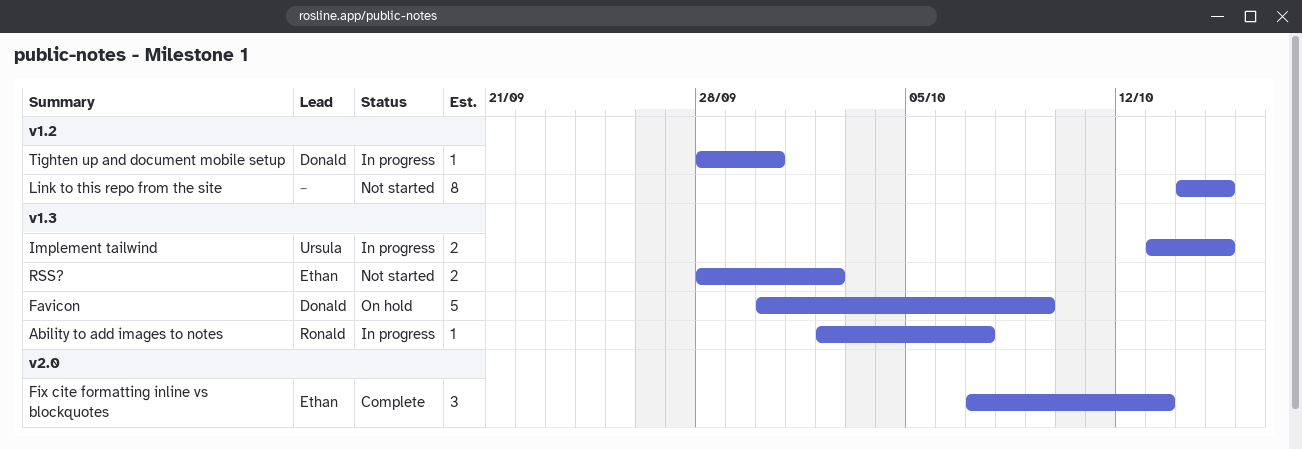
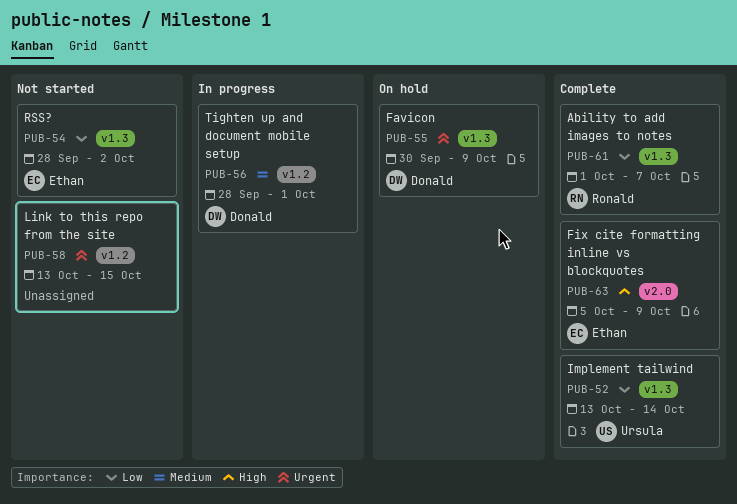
Ability to add images to notes, status: In progress -> Complete
Ability to add images to notes, start: Oct 2 -> Oct 1
Fix cite formatting inline vs blockquotes, start: Oct 7 -> Oct 5
Fix cite formatting inline vs blockquotes, due: Oct 13 -> Oct 9
Implement tailwind, status: In progress -> Complete
Implement tailwind, due: Oct 15 -> Oct 14
Link to this repo from the site, start: Oct 14 -> Oct 13
Tighten up and document mobile setup, due: Sep 30 -> Oct 1

